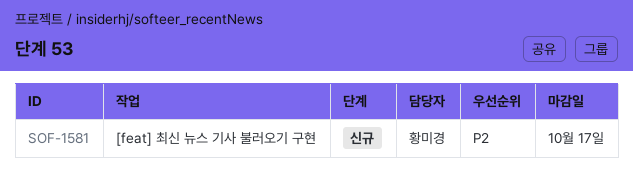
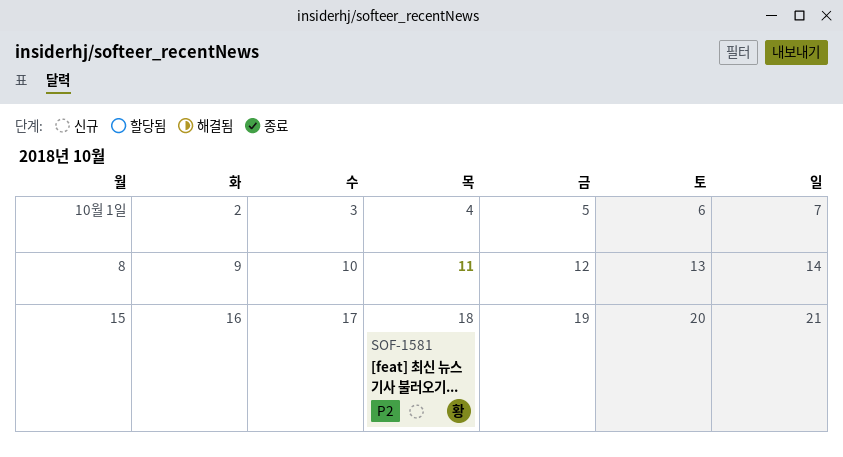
SOF-1581, due: Oct 17 -> Oct 18

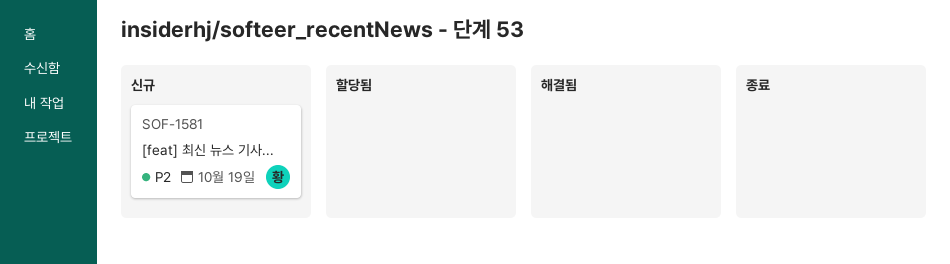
SOF-1581, due: Oct 18 -> Oct 19

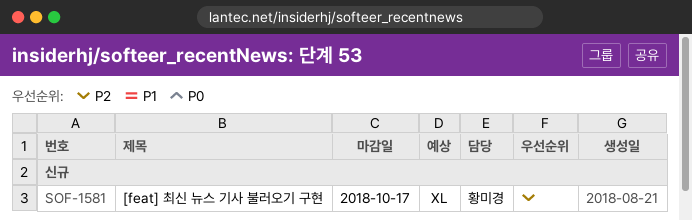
SOF-1581, due: Oct 19 -> Oct 17

